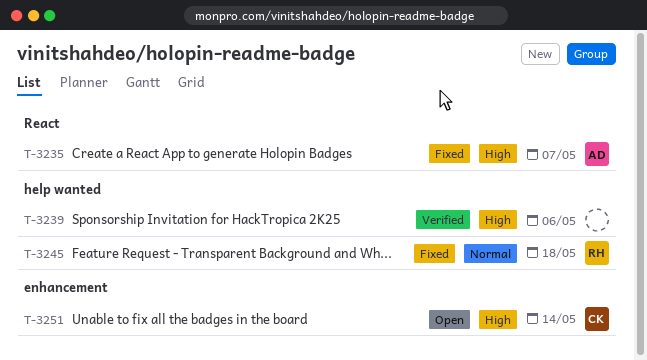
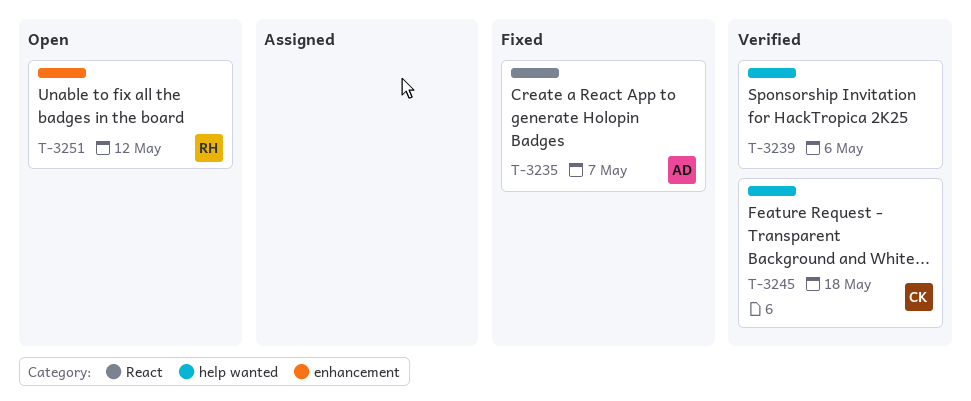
T-3245, status: Fixed -> Verified
T-3245, owner: RH -> CK
T-3251, owner: CK -> RH
T-3251, due: May 14 -> May 12

